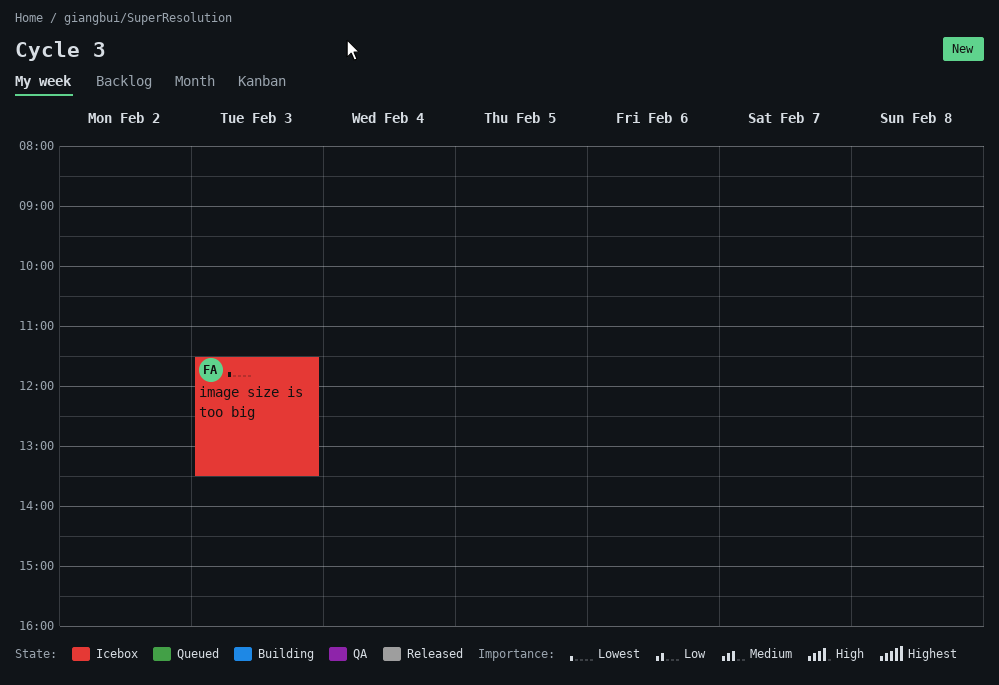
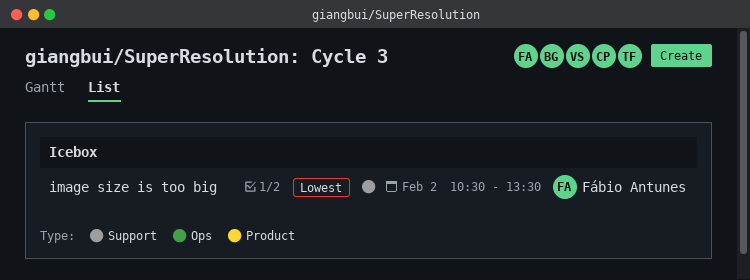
image size is too big, day: Feb 3 -> Feb 2
image size is too big, begins: 11:30 -> 10:30

